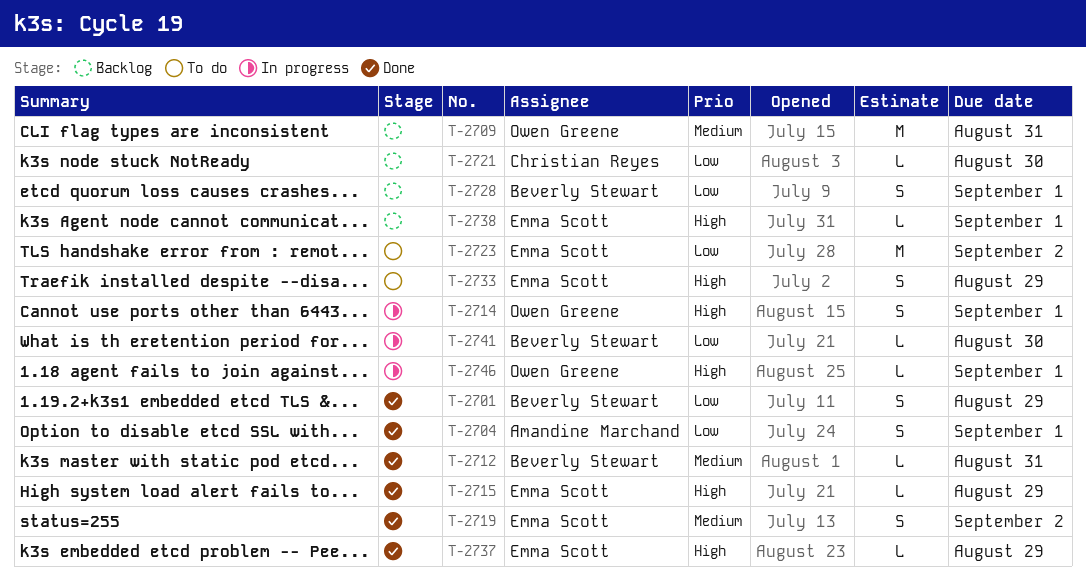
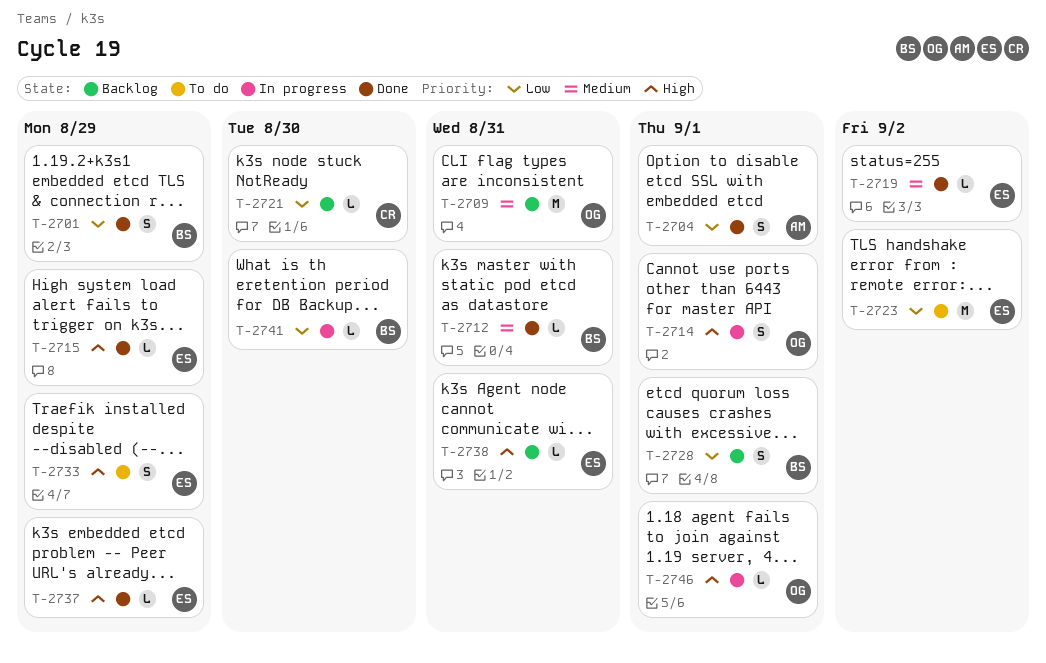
T-2719, estimate: S -> L
T-2738, due: Sep 1 -> Aug 31

